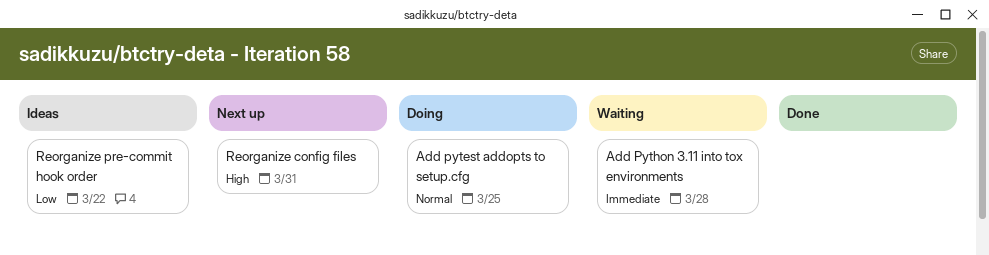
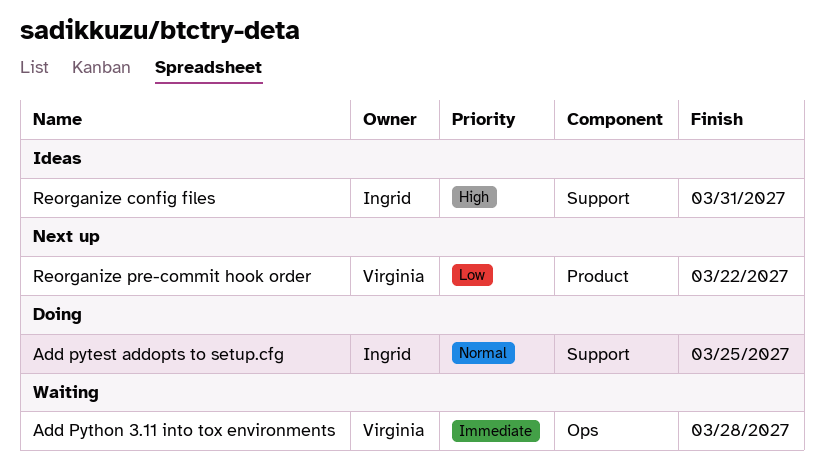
Reorganize config files, status: Next up -> Ideas
Reorganize pre-commit hook order, status: Ideas -> Next up

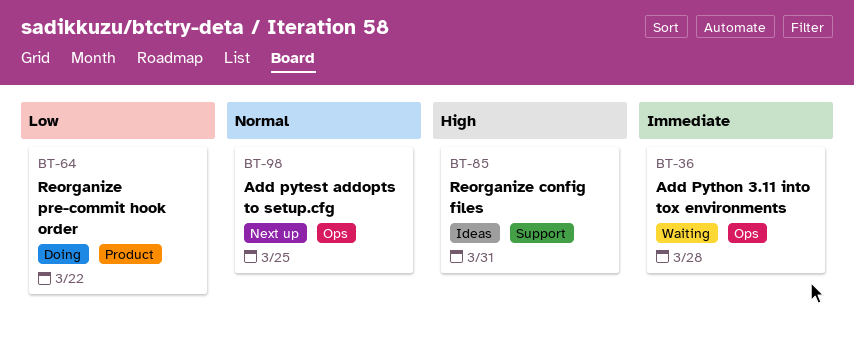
Add pytest addopts to setup.cfg, status: Doing -> Next up
Add pytest addopts to setup.cfg, label: Support -> Ops
Reorganize pre-commit hook order, status: Next up -> Doing

